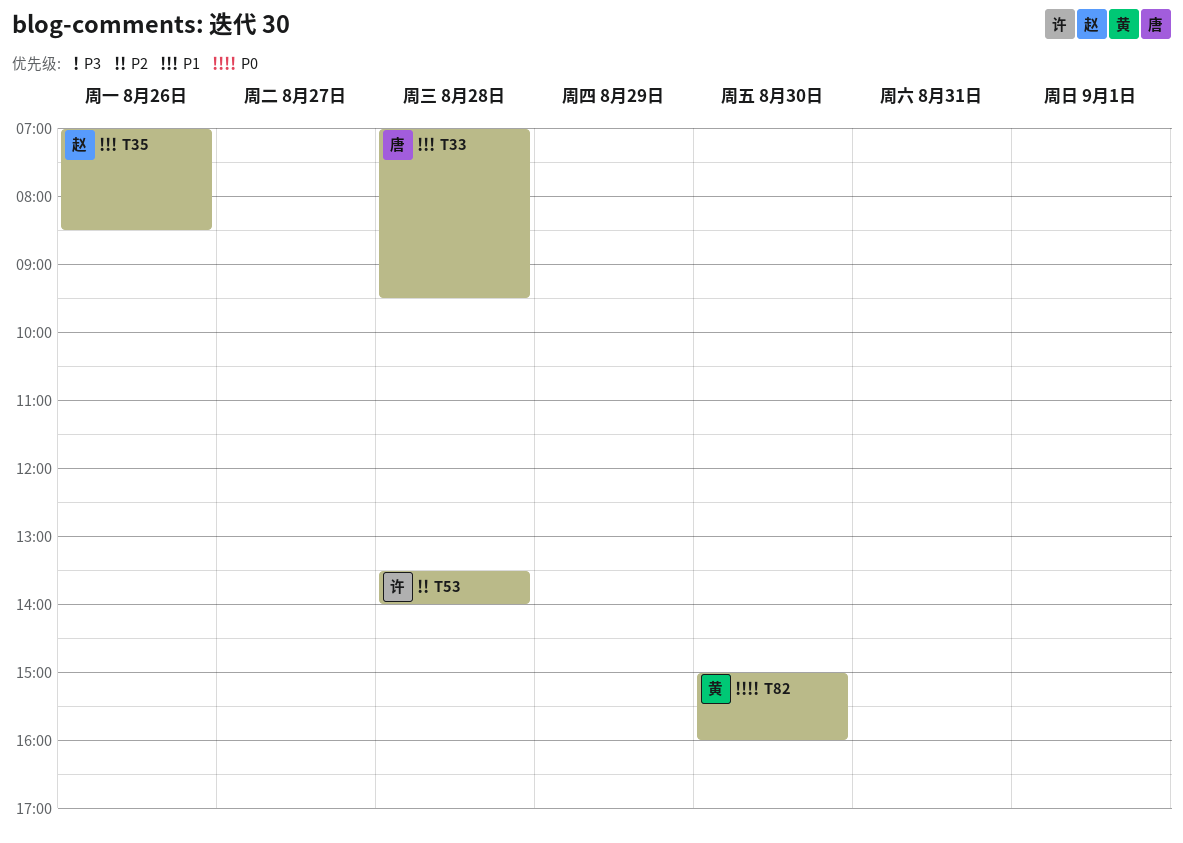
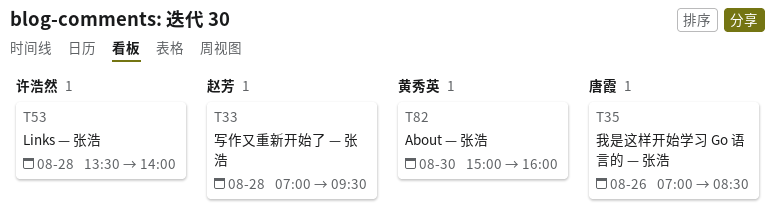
T33, owner: 唐霞 -> 赵芳
T35, owner: 赵芳 -> 唐霞

